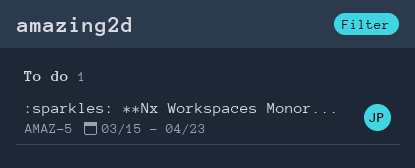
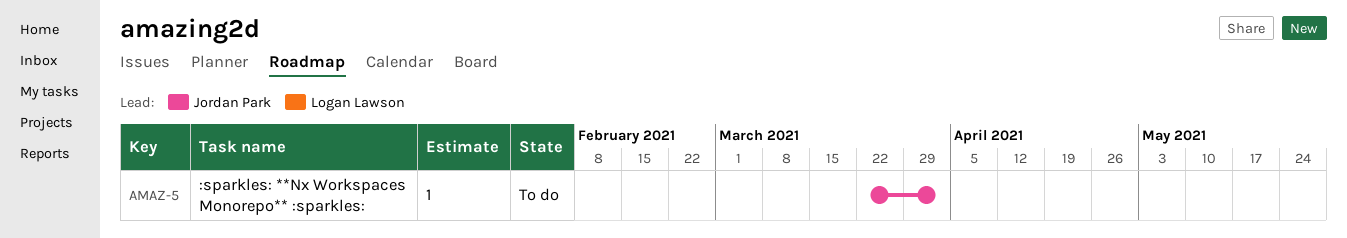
AMAZ-5, start: Mar 15 -> Mar 22
AMAZ-5, due: Apr 23 -> Apr 2

